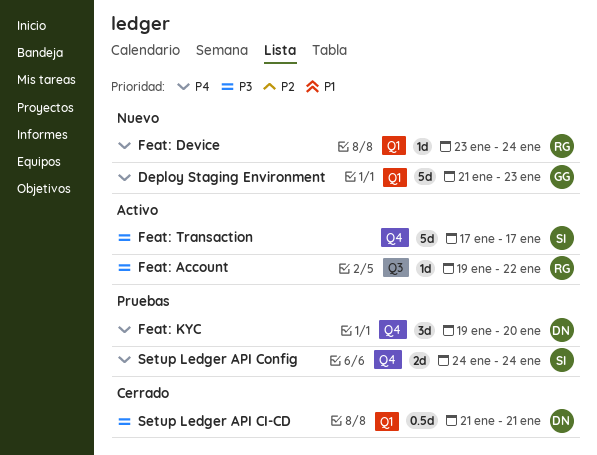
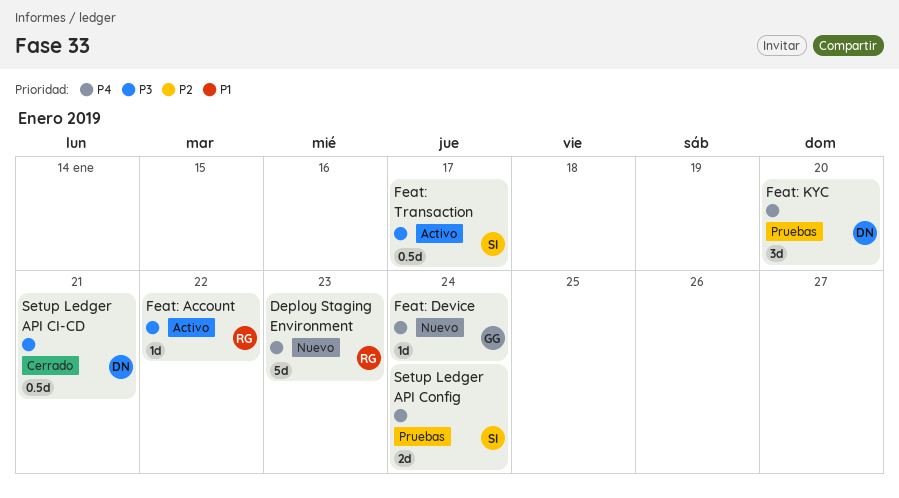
Deploy Staging Environment, owner: GG -> RG
Feat: Device, owner: RG -> GG
Feat: Transaction, estimate: 5d -> 0.5d

